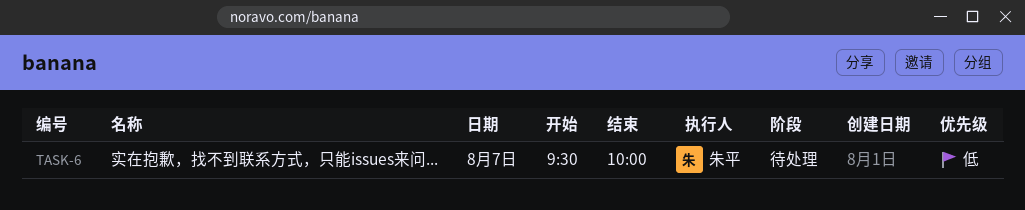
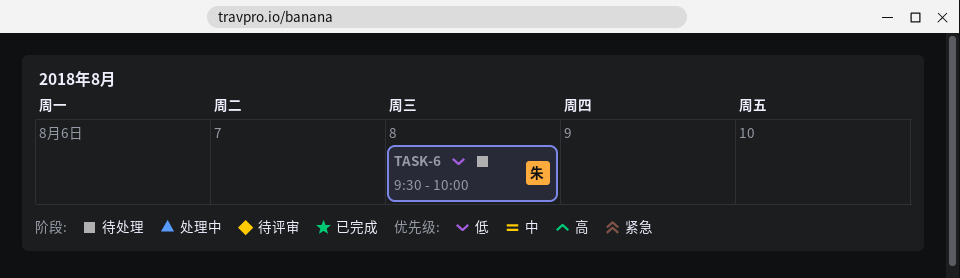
TASK-6, day: Aug 7 -> Aug 8

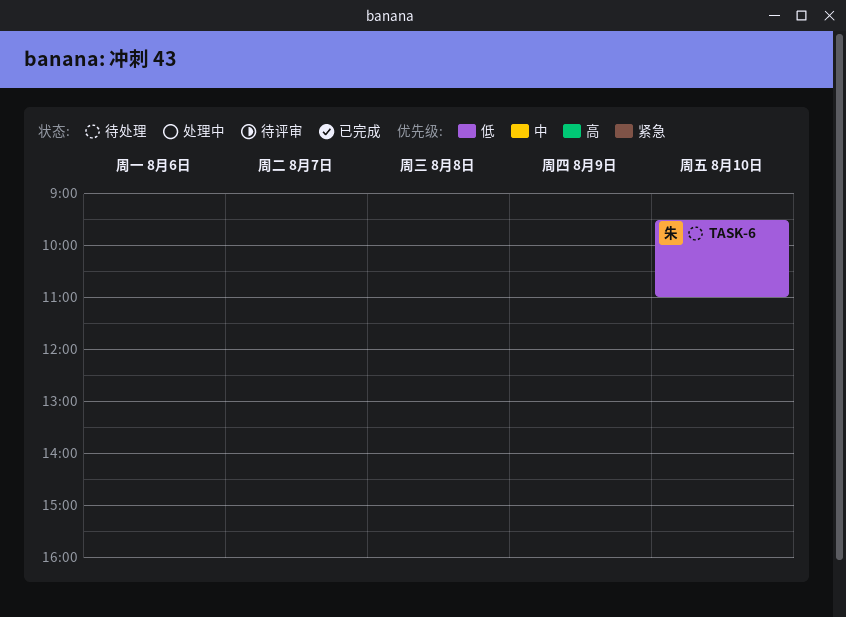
TASK-6, day: Aug 8 -> Aug 10
TASK-6, ends: 10:00 -> 11:00

